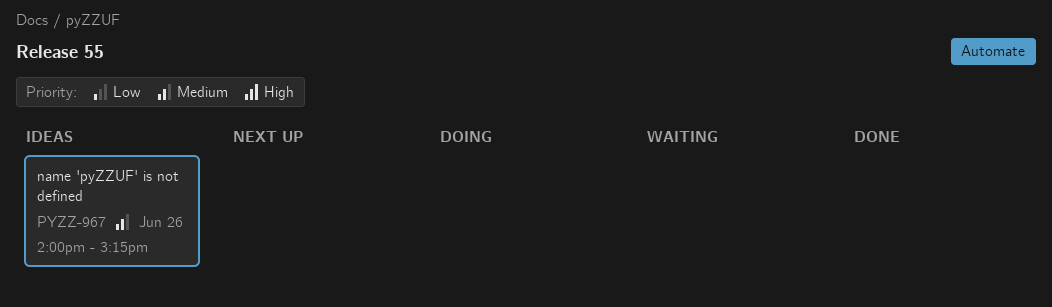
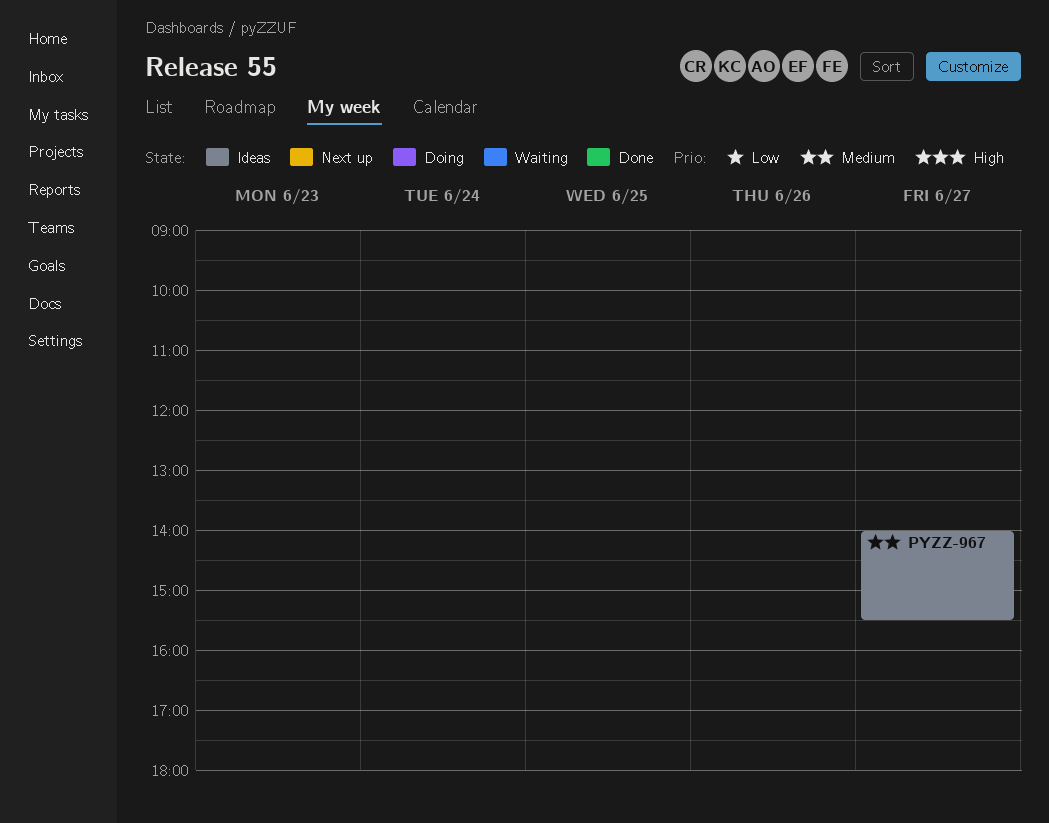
PYZZ-967, day: Jun 26 -> Jun 27
PYZZ-967, ends: 15:15 -> 15:30

